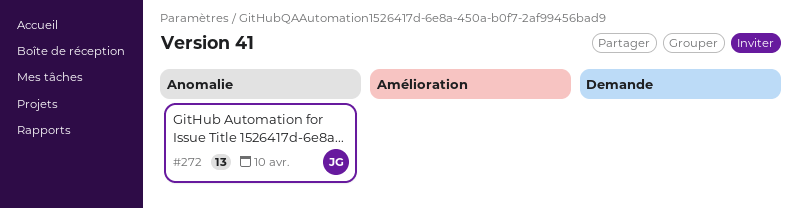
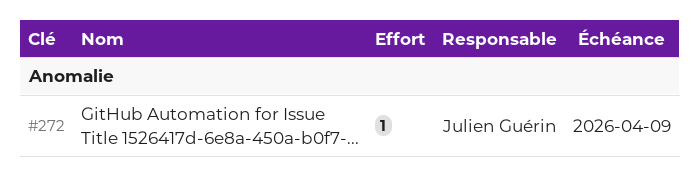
#272, estimate: 13 -> 1
#272, due: Apr 10 -> Apr 9

